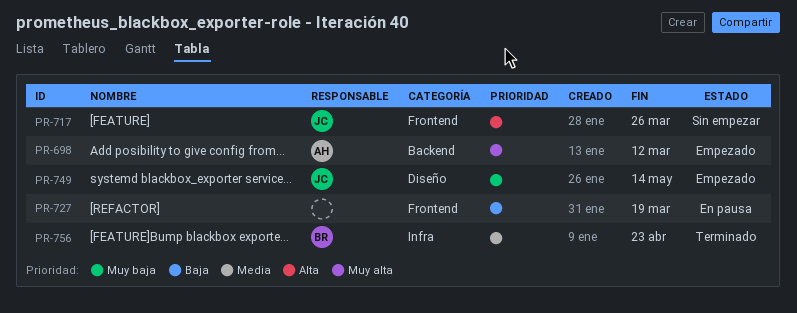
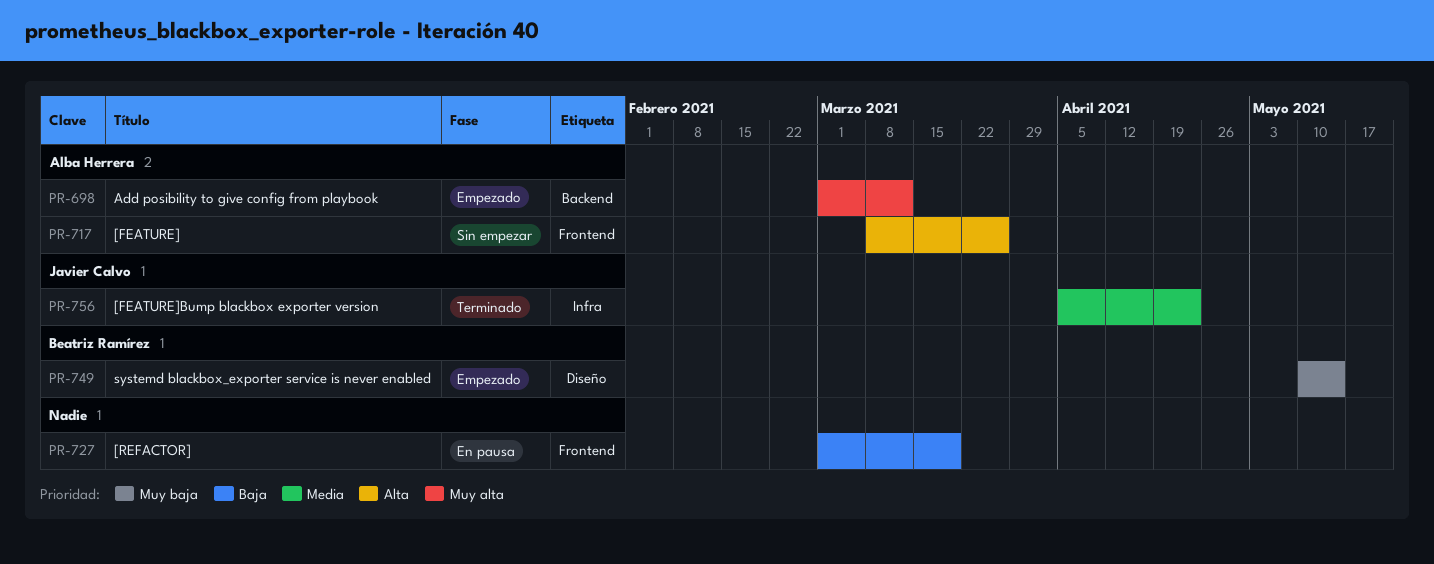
PR-717, owner: Javier Calvo -> Alba Herrera
PR-749, owner: Javier Calvo -> Beatriz Ramírez
PR-756, owner: Beatriz Ramírez -> Javier Calvo

